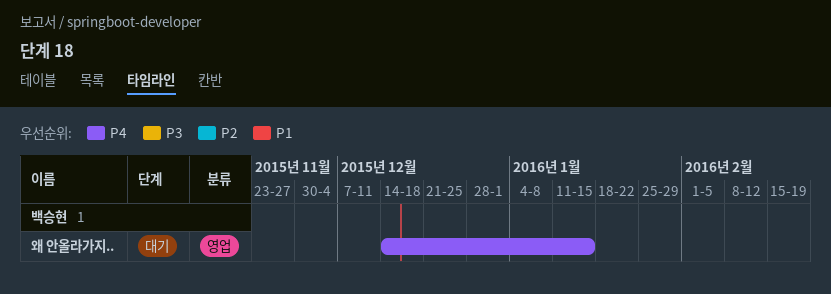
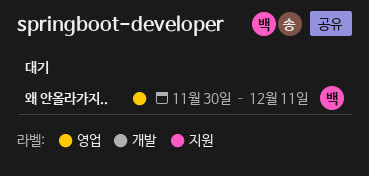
왜 안올라가지.., start: Dec 14 -> Nov 30
왜 안올라가지.., due: Jan 15 -> Dec 11

